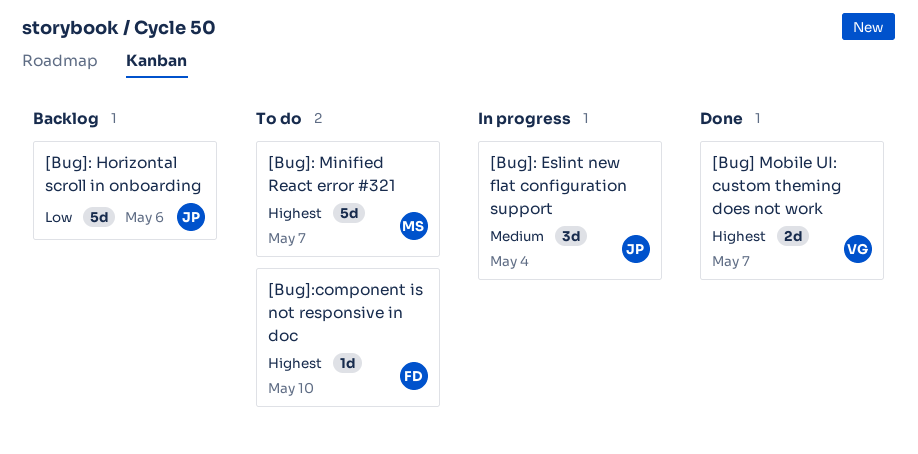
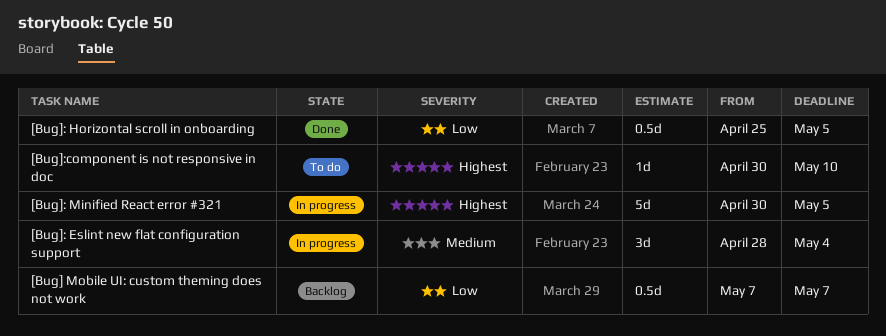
[Bug] Mobile UI: custom theming does not work, status: Done -> Backlog
[Bug] Mobile UI: custom theming does not work, priority: Highest -> Low
[Bug] Mobile UI: custom theming does not work, estimate: 2d -> 0.5d
[Bug]: Horizontal scroll in onboarding, status: Backlog -> Done
[Bug]: Horizontal scroll in onboarding, estimate: 5d -> 0.5d
[Bug]: Horizontal scroll in onboarding, due: May 6 -> May 5
[Bug]: Minified React error #321, status: To do -> In progress
[Bug]: Minified React error #321, due: May 7 -> May 5

